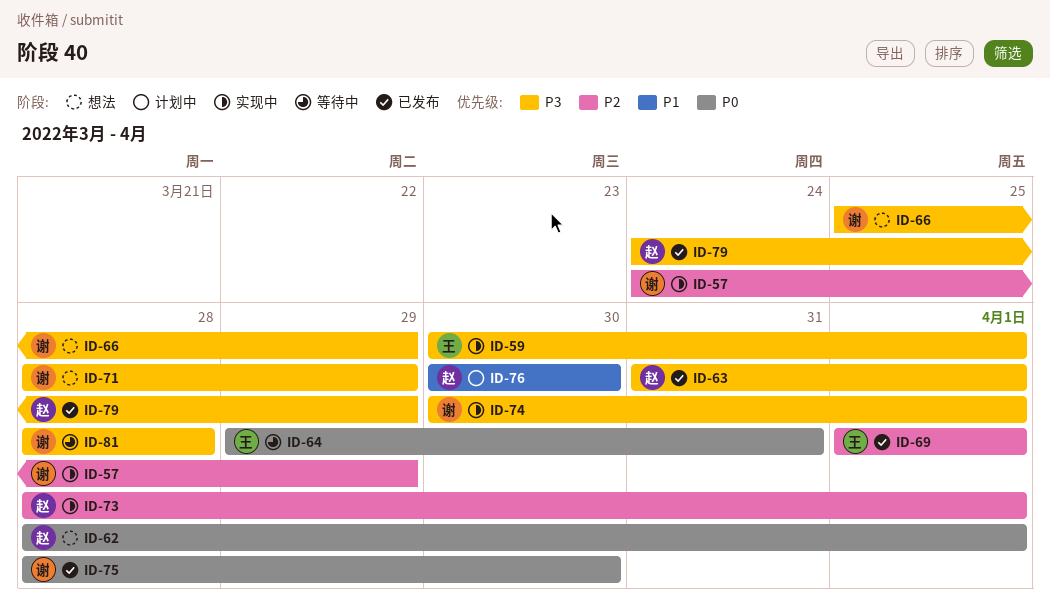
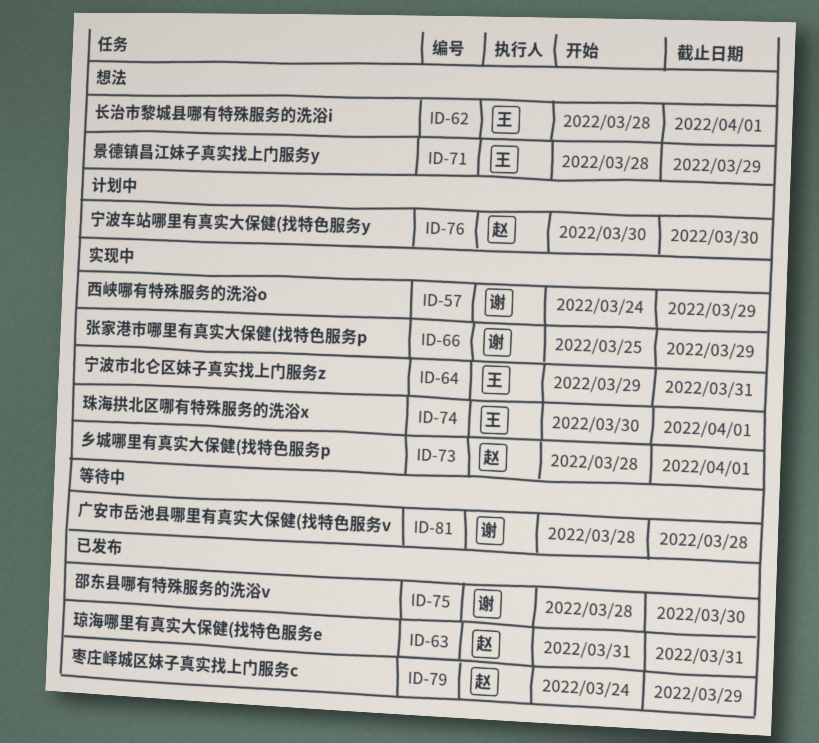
ID-59: present -> none
ID-62, owner: 赵 -> 王
ID-63, due: Apr 1 -> Mar 31
ID-64, status: 等待中 -> 实现中
ID-66, status: 想法 -> 实现中
ID-69: present -> none
ID-71, owner: 谢 -> 王
ID-74, owner: 谢 -> 王

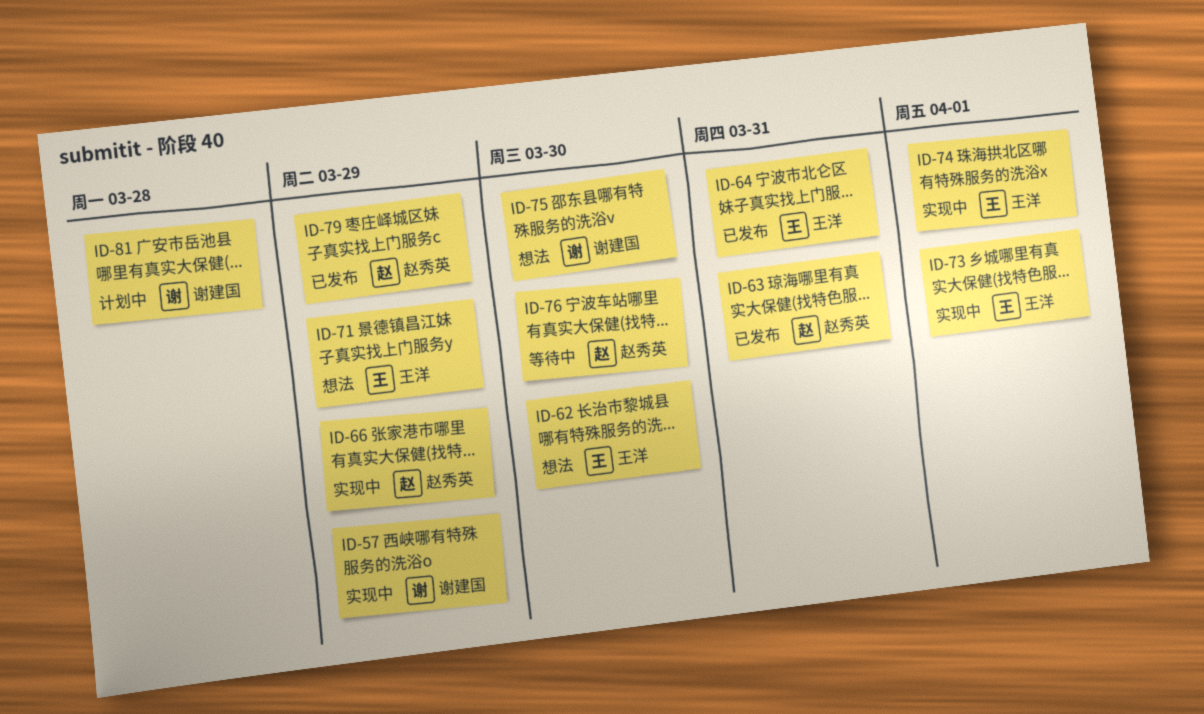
ID-62, due: Apr 1 -> Mar 30
ID-64, status: 实现中 -> 已发布
ID-66, owner: 谢建国 -> 赵秀英
ID-73, owner: 赵秀英 -> 王洋
ID-75, status: 已发布 -> 想法
ID-76, status: 计划中 -> 等待中
ID-81, status: 等待中 -> 计划中

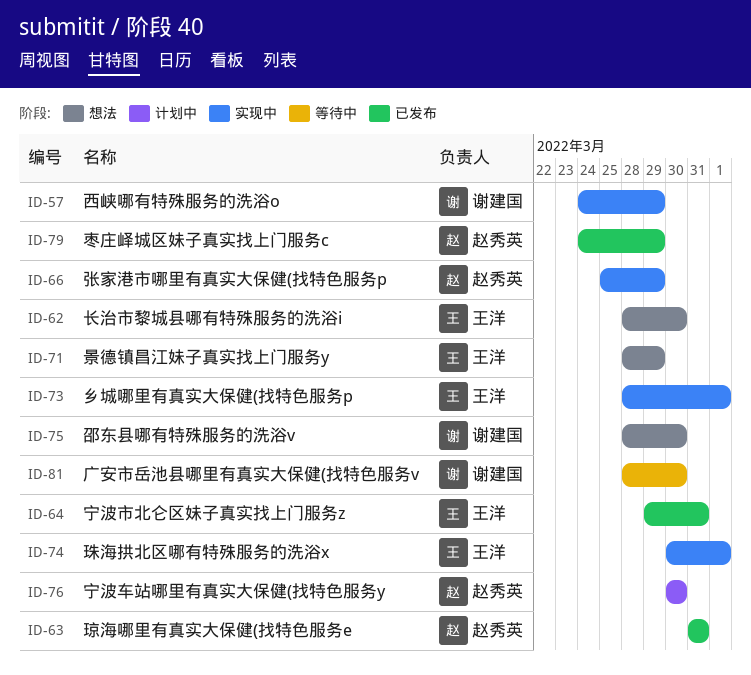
ID-76, status: 等待中 -> 计划中
ID-81, status: 计划中 -> 等待中
ID-81, due: Mar 28 -> Mar 30

